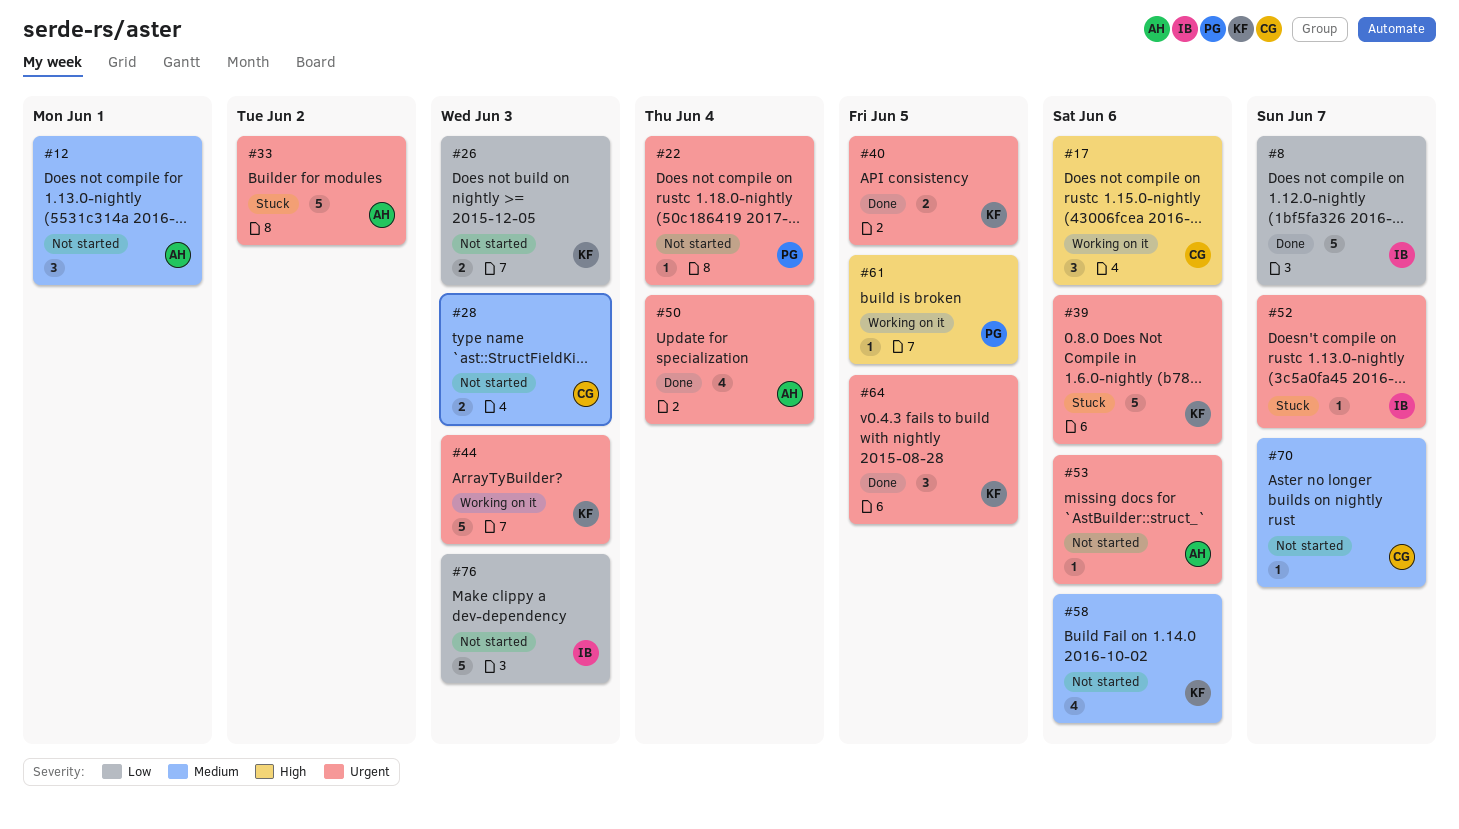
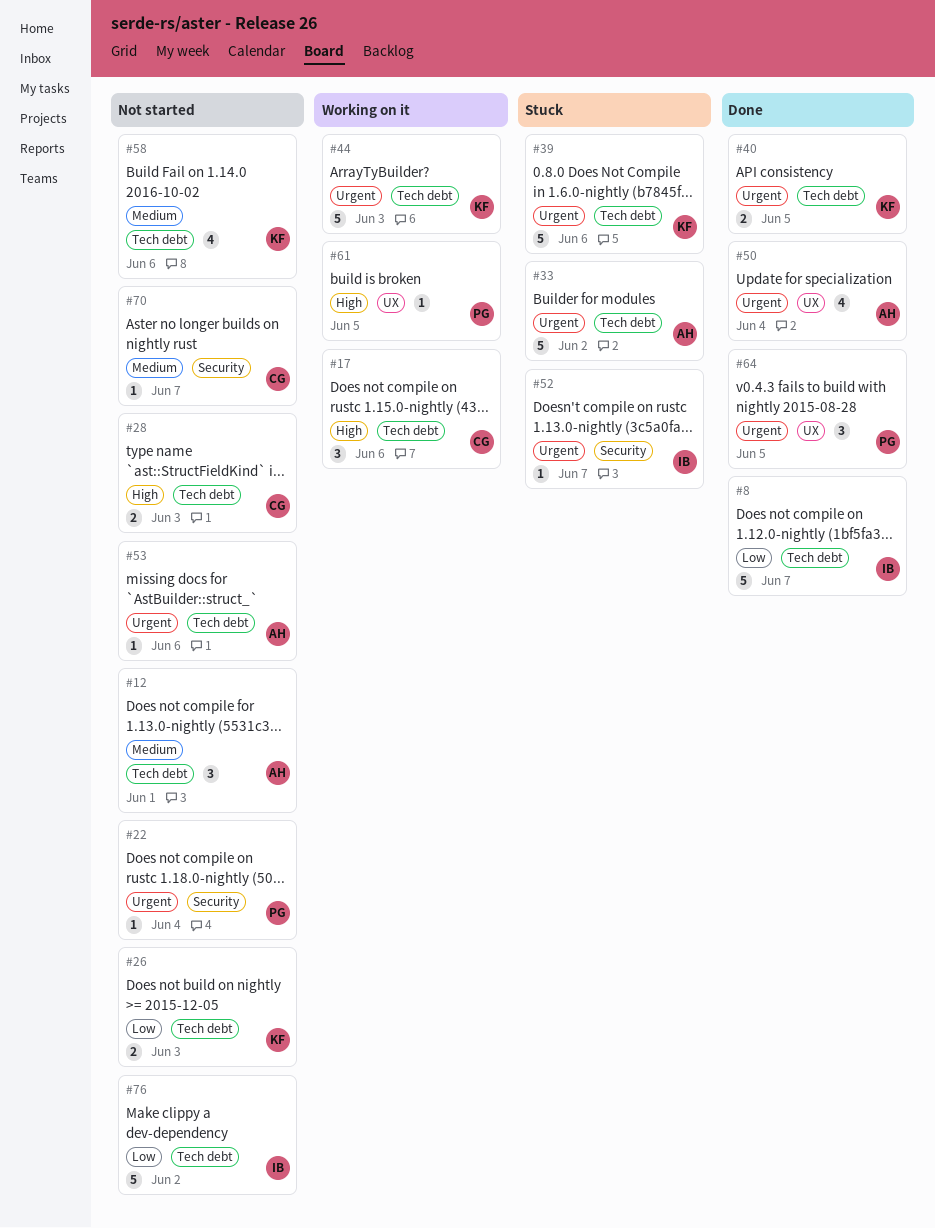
#28, priority: Medium -> High
#64, owner: KF -> PG
#76, due: Jun 3 -> Jun 2

